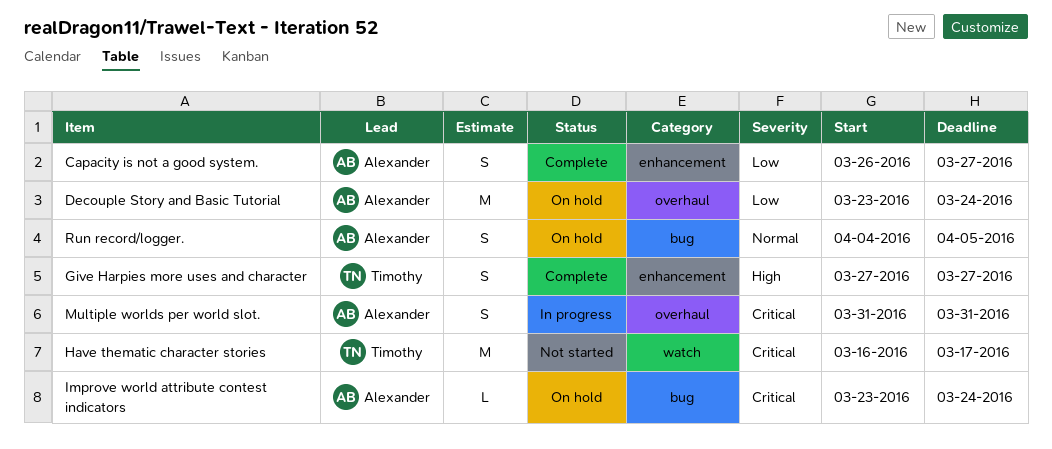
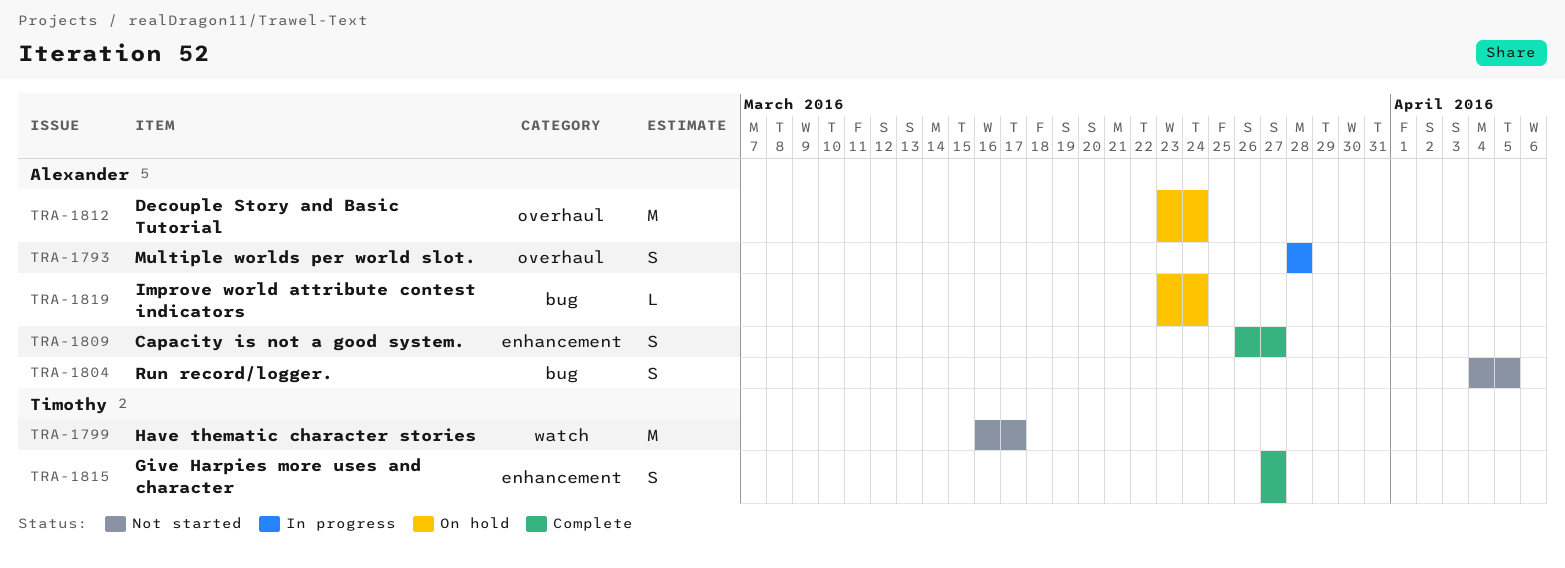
Multiple worlds per world slot., start: Mar 31 -> Mar 28
Multiple worlds per world slot., due: Mar 31 -> Mar 28
Run record/logger., status: On hold -> Not started

